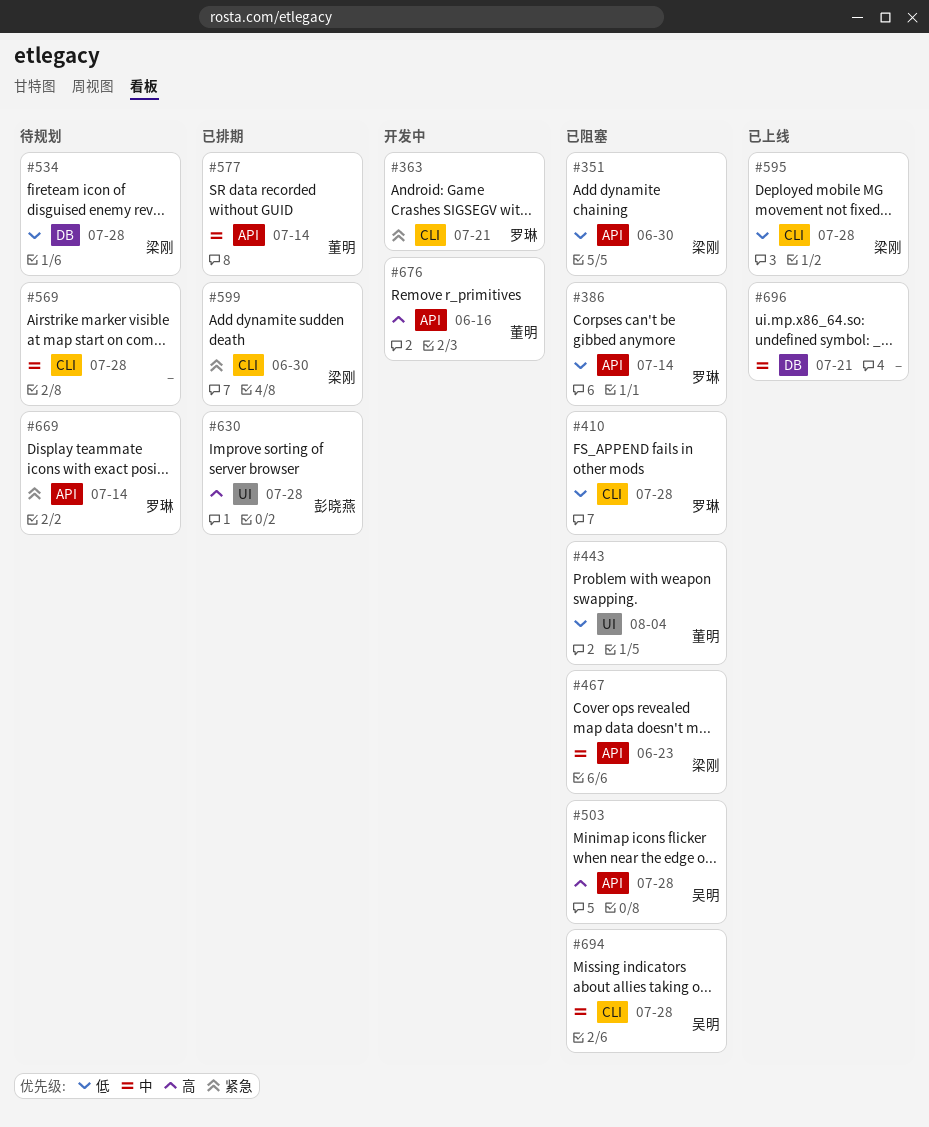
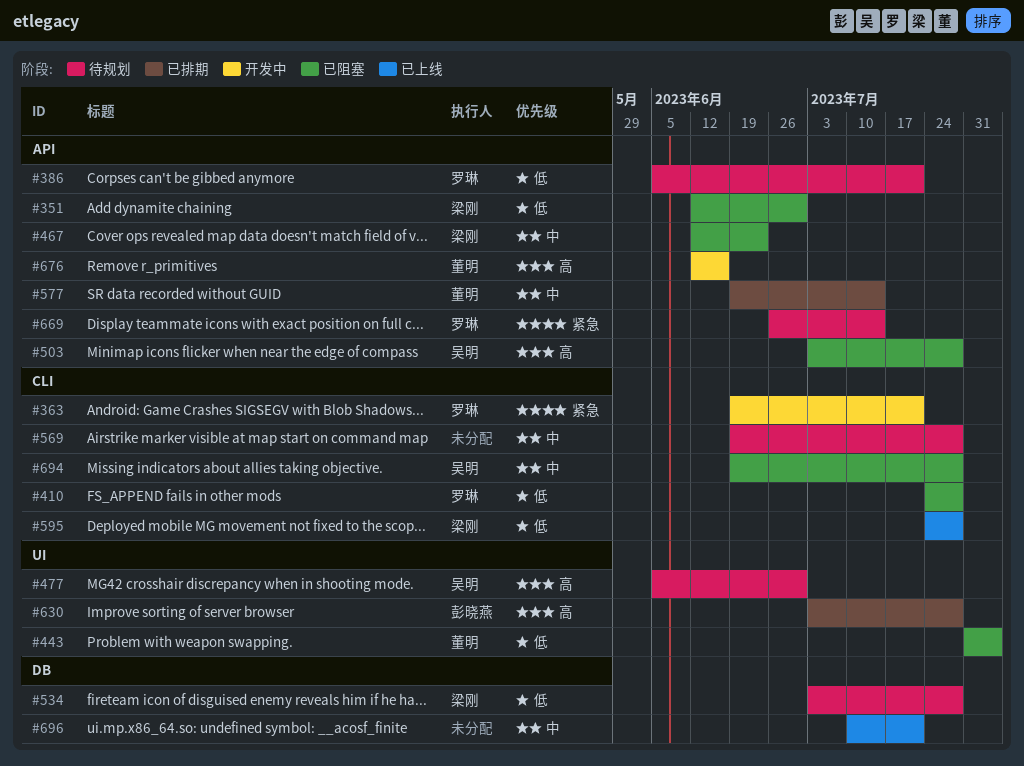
#386, status: 已阻塞 -> 待规划
#386, due: Jul 14 -> Jul 21
#477: none -> present
#599: present -> none

